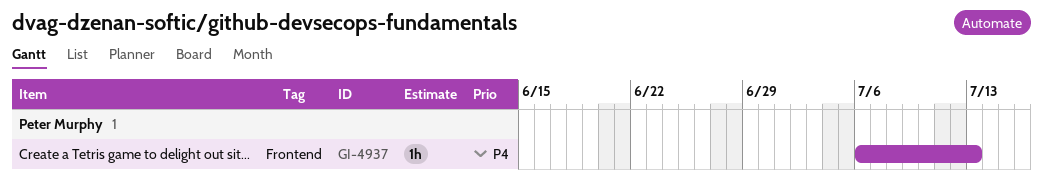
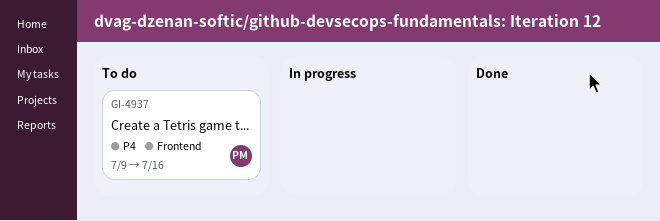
GI-4937, start: Jul 6 -> Jul 9
GI-4937, due: Jul 13 -> Jul 16

